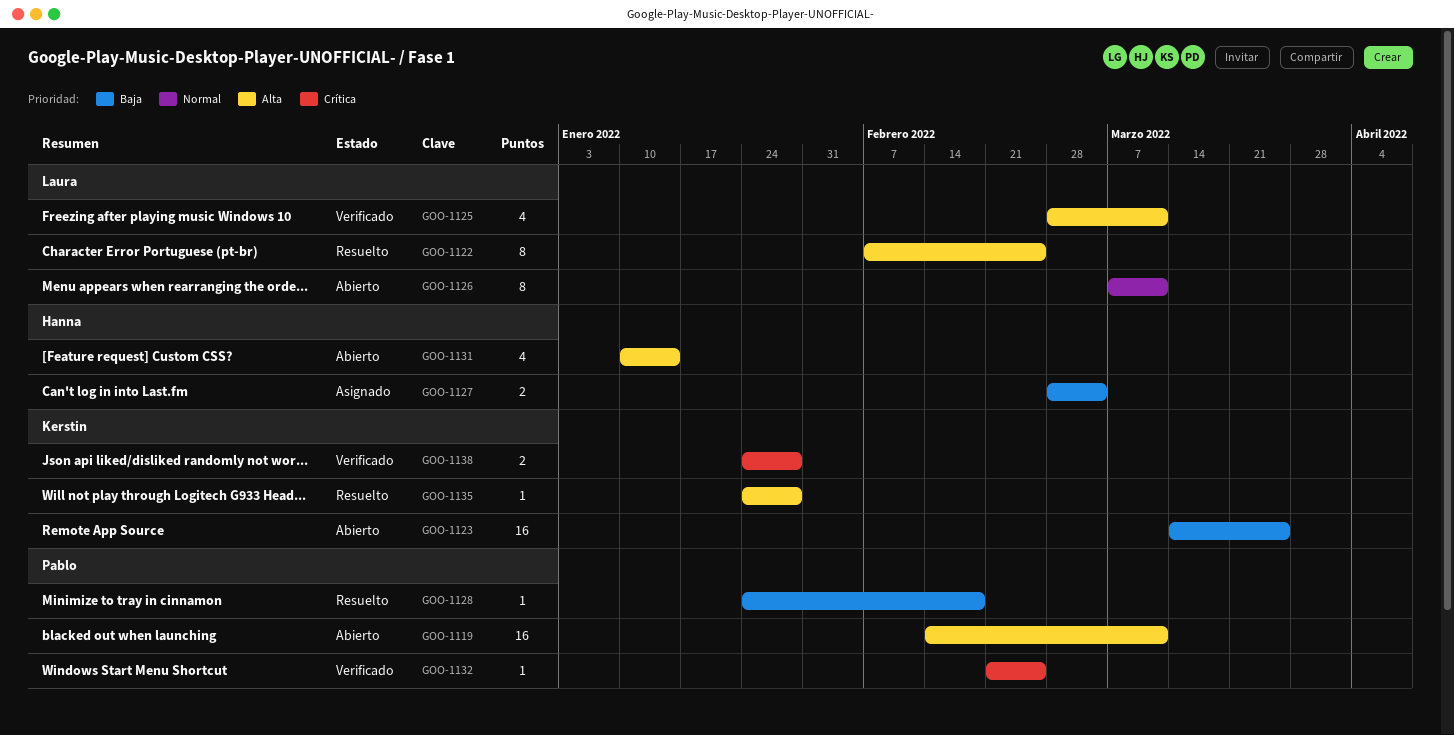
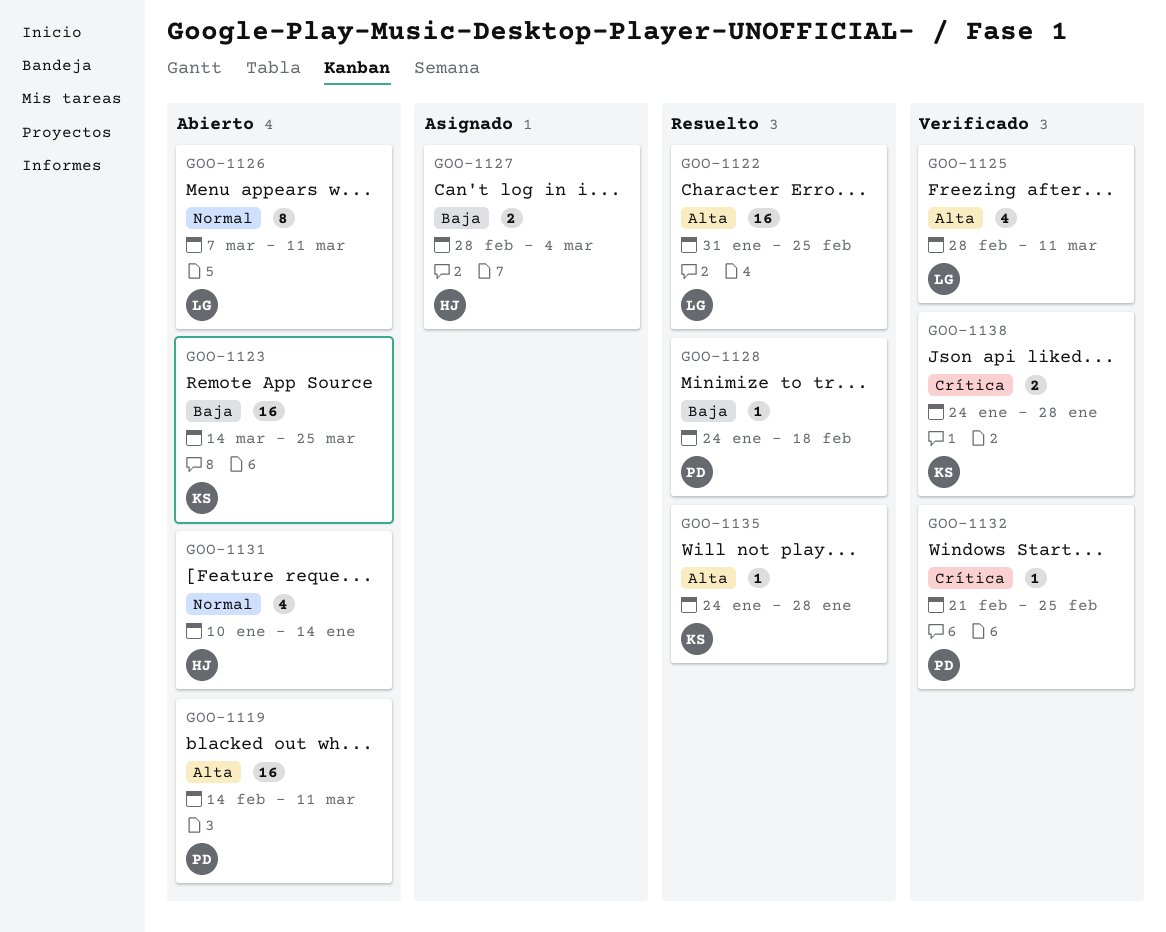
GOO-1122, estimate: 8 -> 16
GOO-1122, start: Feb 7 -> Jan 31
GOO-1131, priority: Alta -> Normal

